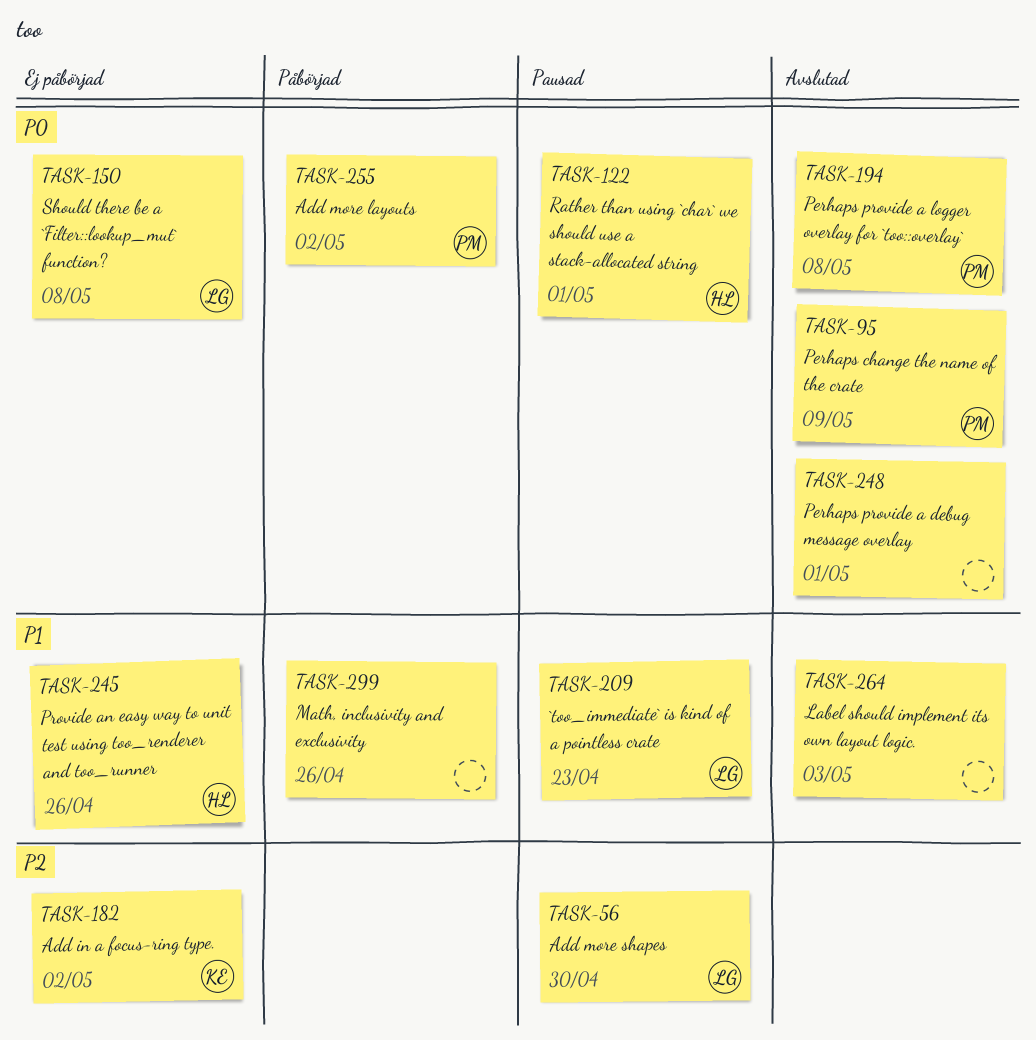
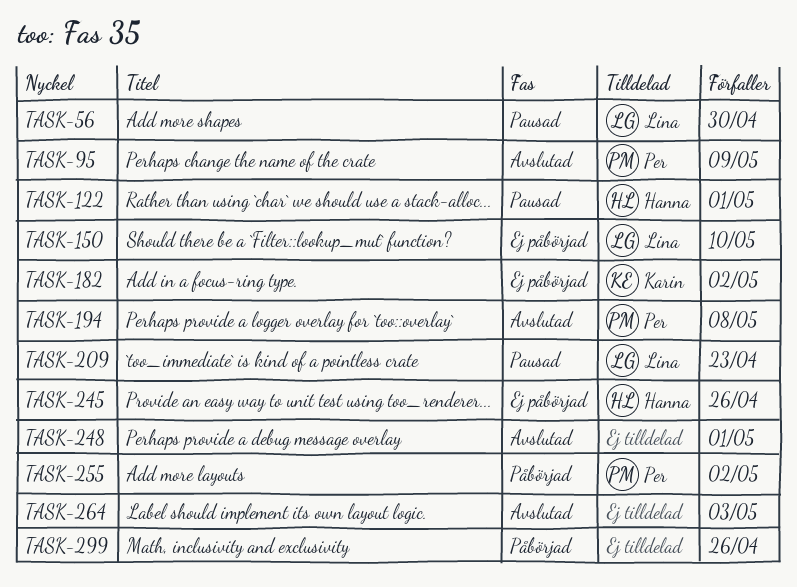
TASK-150, due: May 8 -> May 10

